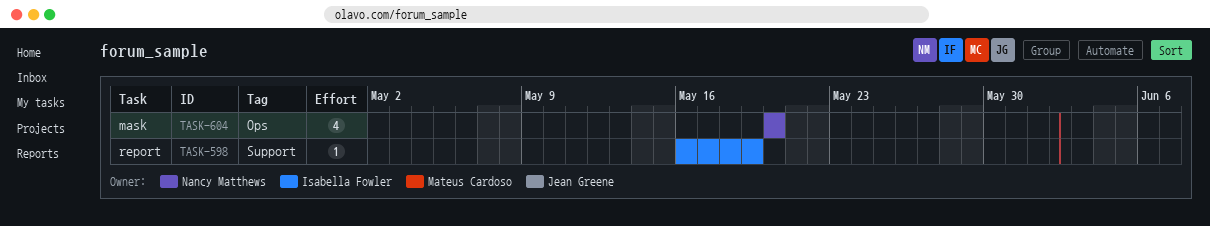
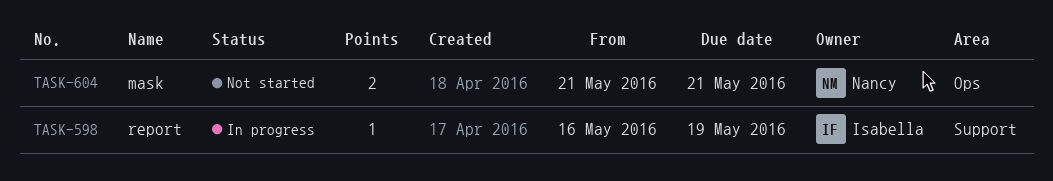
TASK-604, estimate: 4 -> 2
TASK-604, start: May 20 -> May 21
TASK-604, due: May 20 -> May 21

